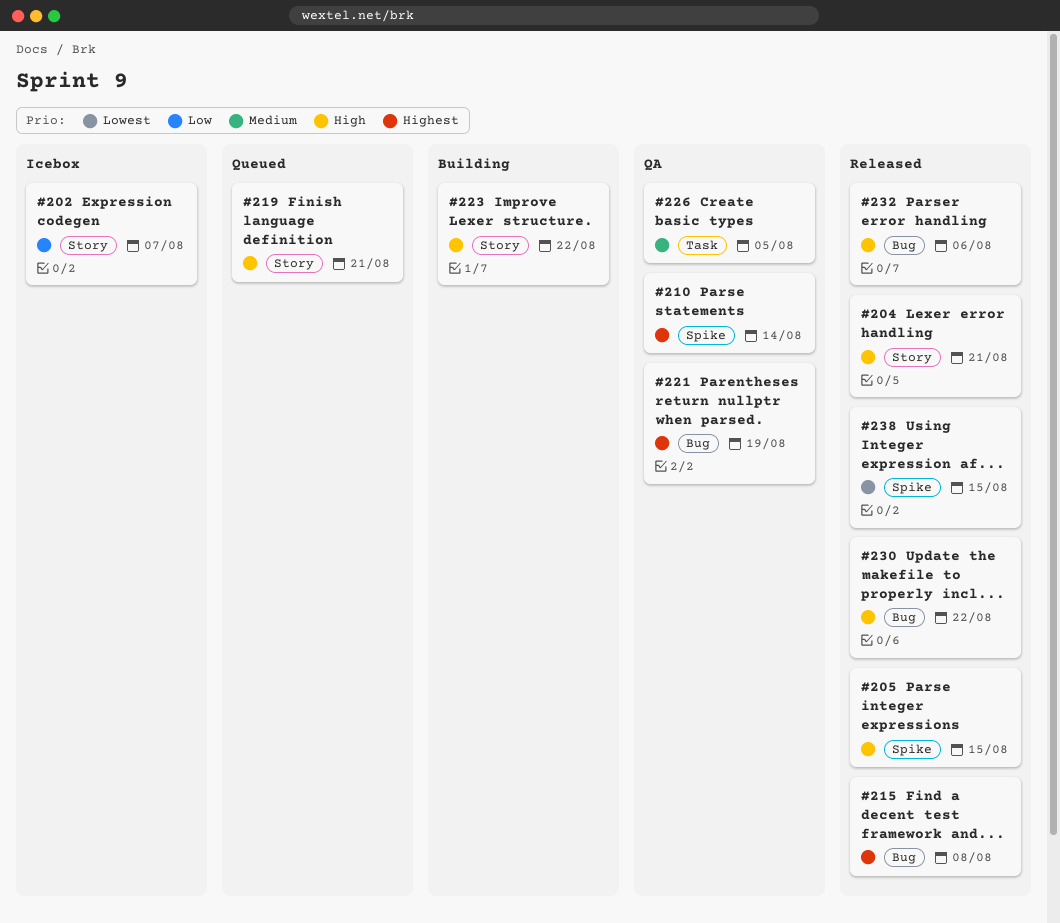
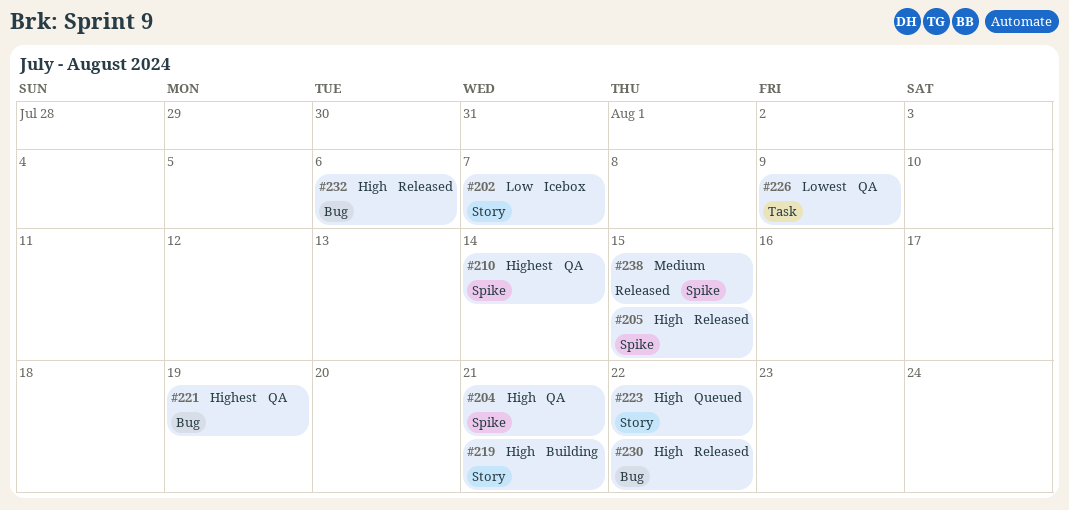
#204, status: Released -> QA
#204, label: Story -> Spike
#215: present -> none
#219, status: Queued -> Building
#223, status: Building -> Queued
#226, priority: Medium -> Lowest
#226, due: Aug 5 -> Aug 9
#238, priority: Lowest -> Medium

